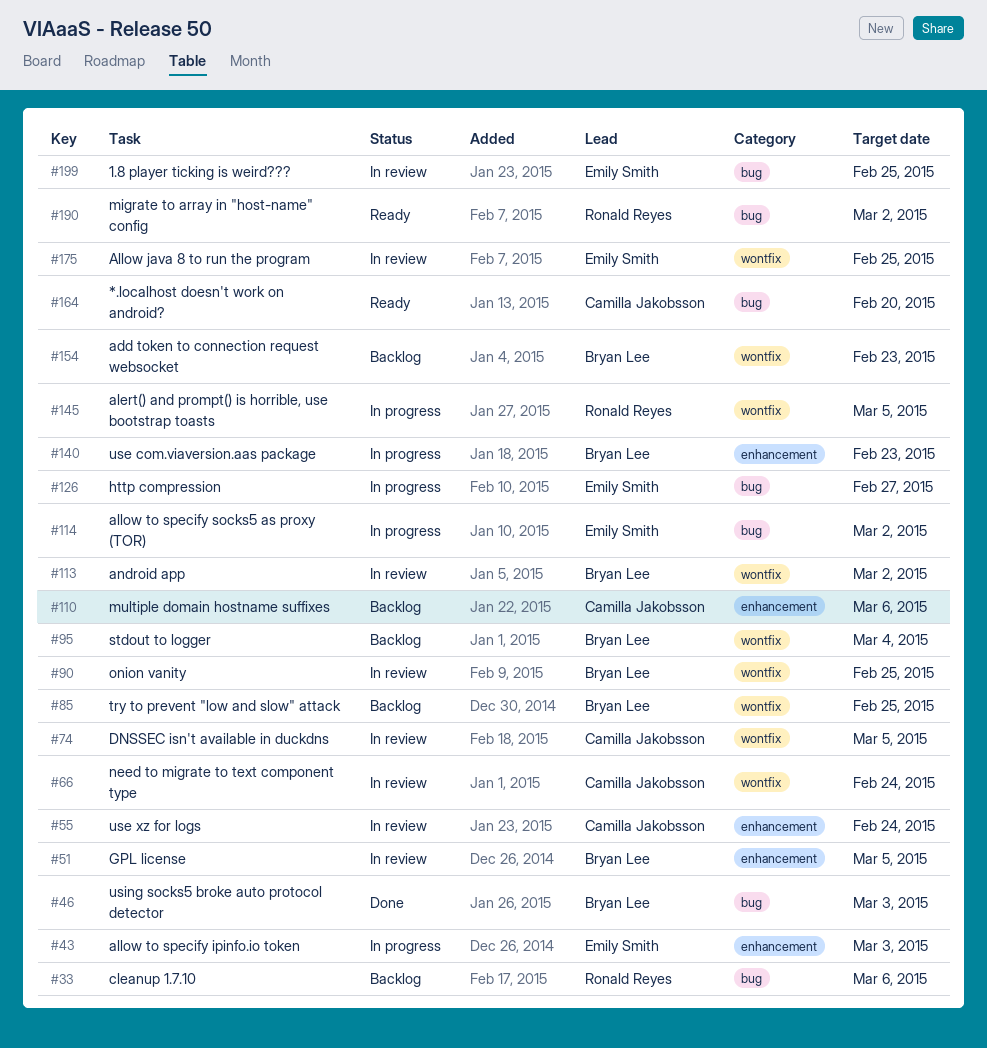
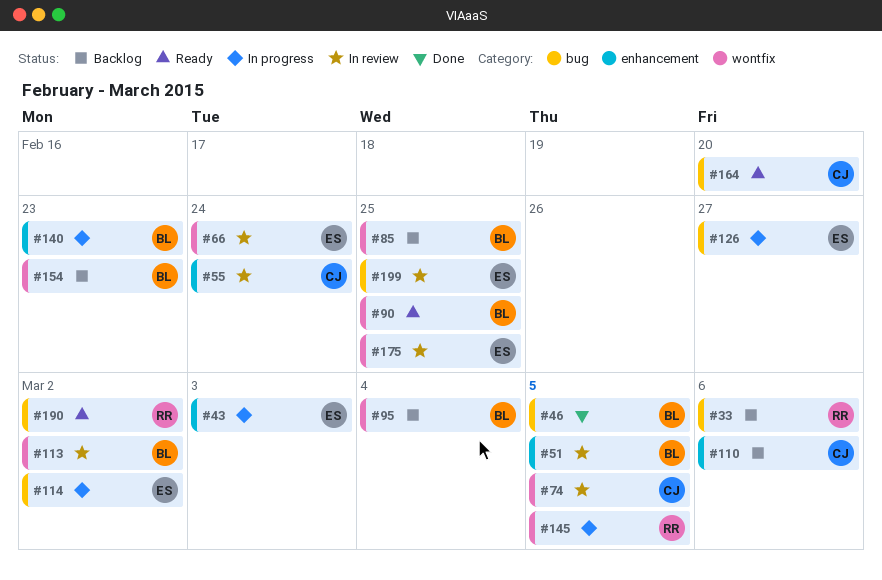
#46, due: Mar 3 -> Mar 5
#66, owner: Camilla Jakobsson -> Emily Smith
#90, status: In review -> Ready

